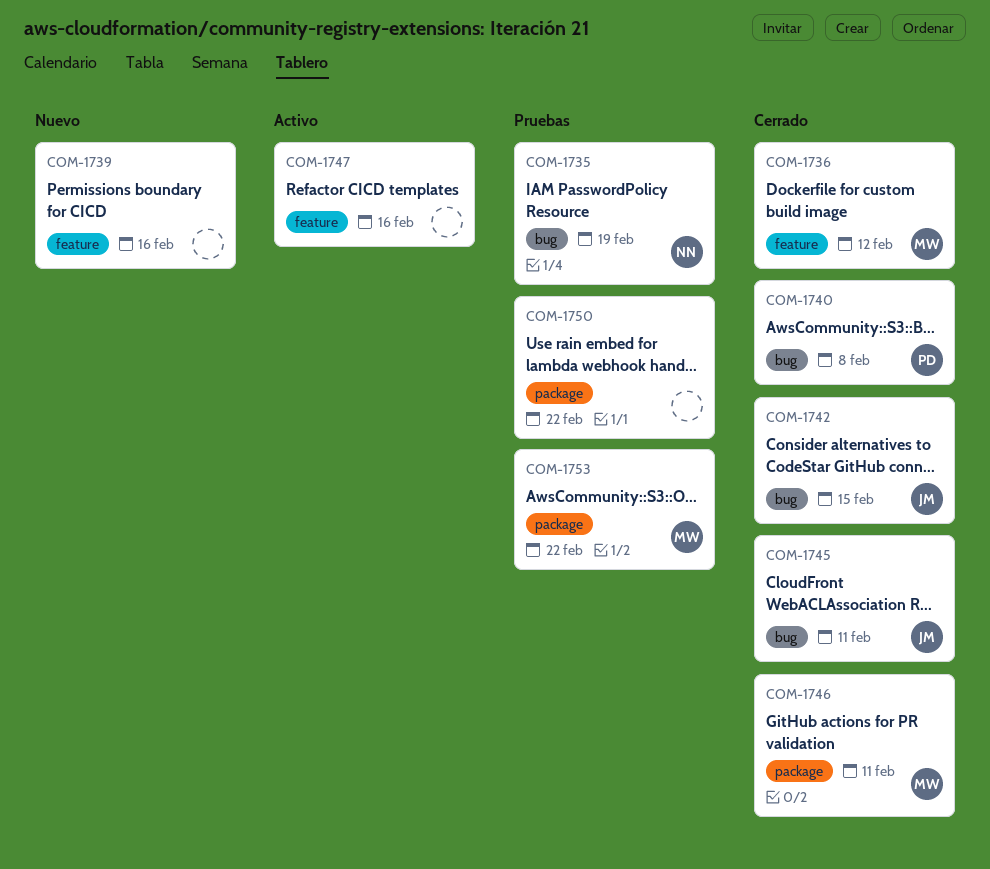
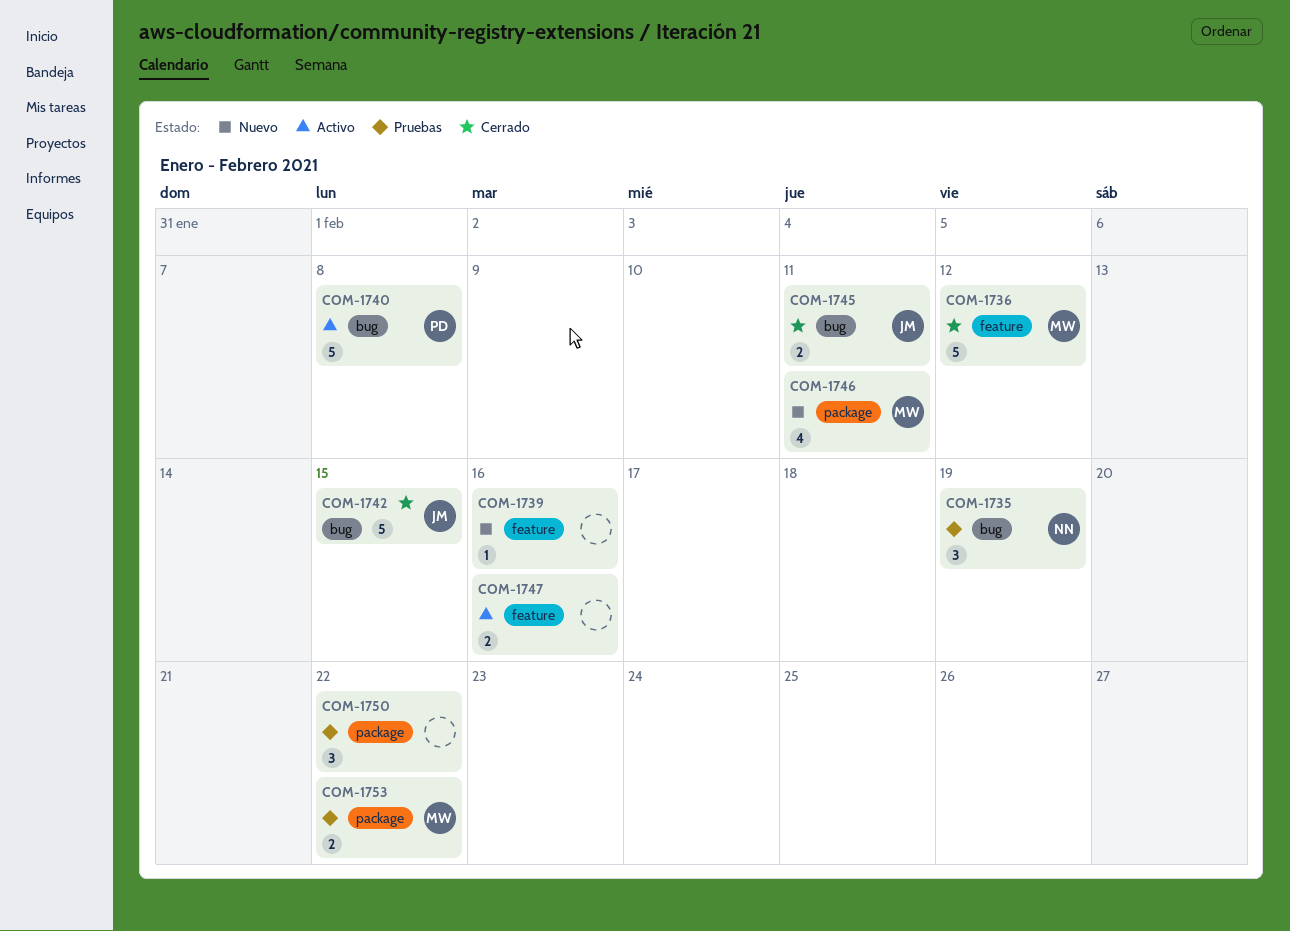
COM-1740, status: Cerrado -> Activo
COM-1746, status: Cerrado -> Nuevo

